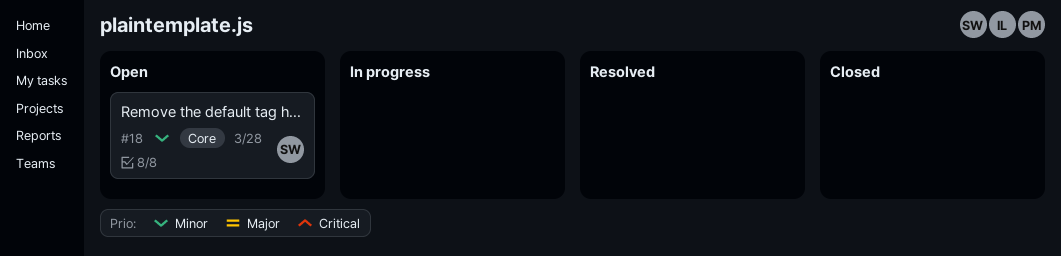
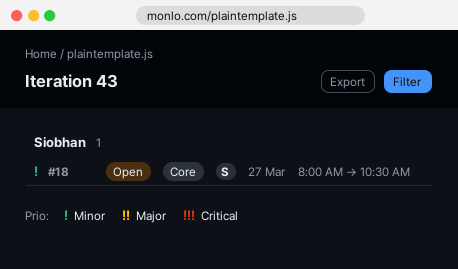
#18, day: Mar 28 -> Mar 27

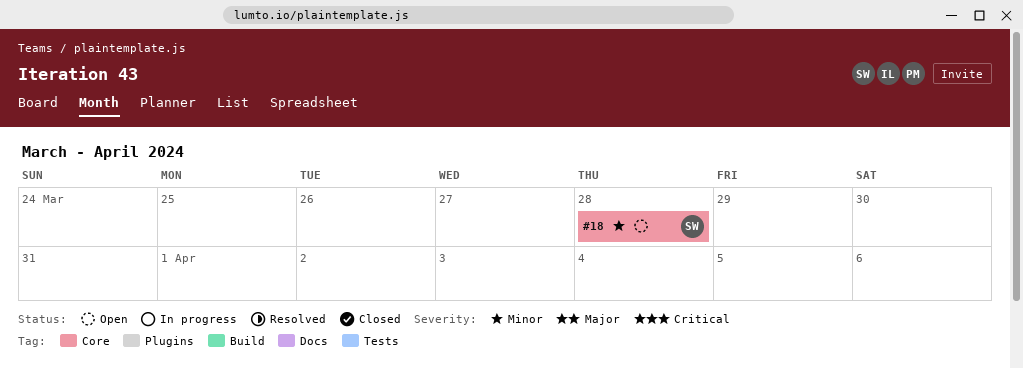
#18, day: Mar 27 -> Mar 28

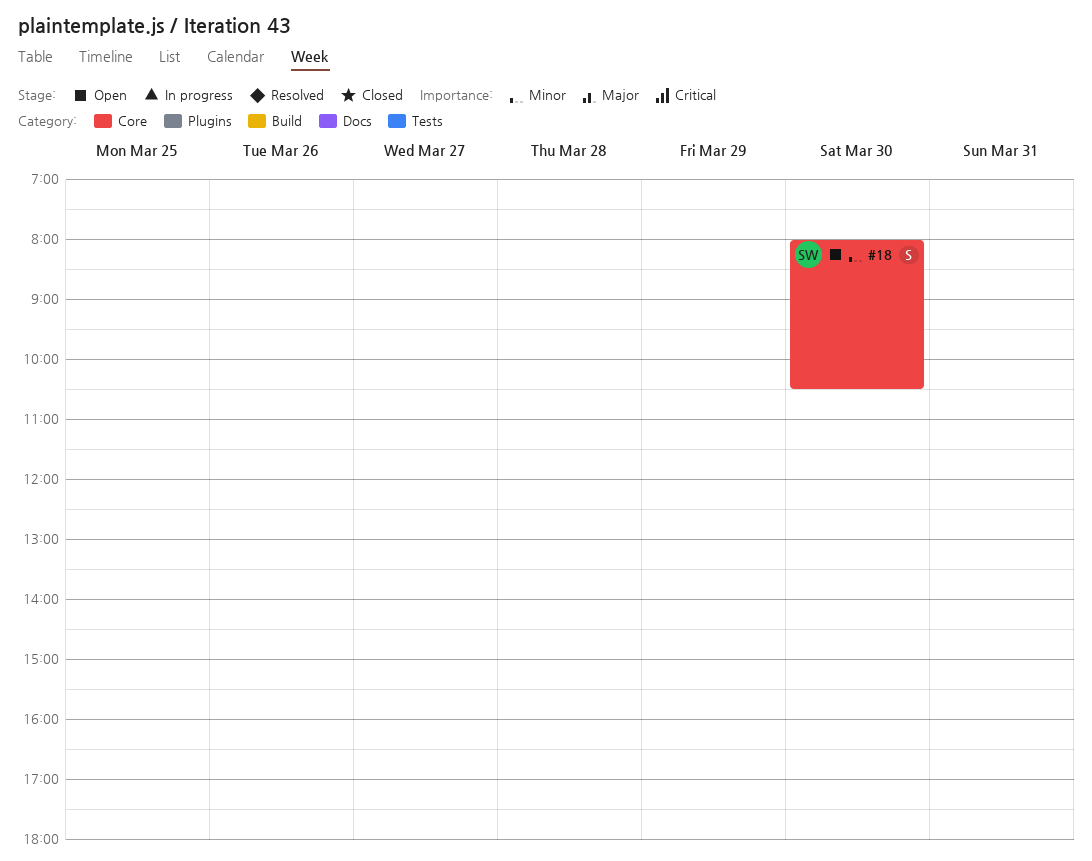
#18, day: Mar 28 -> Mar 30

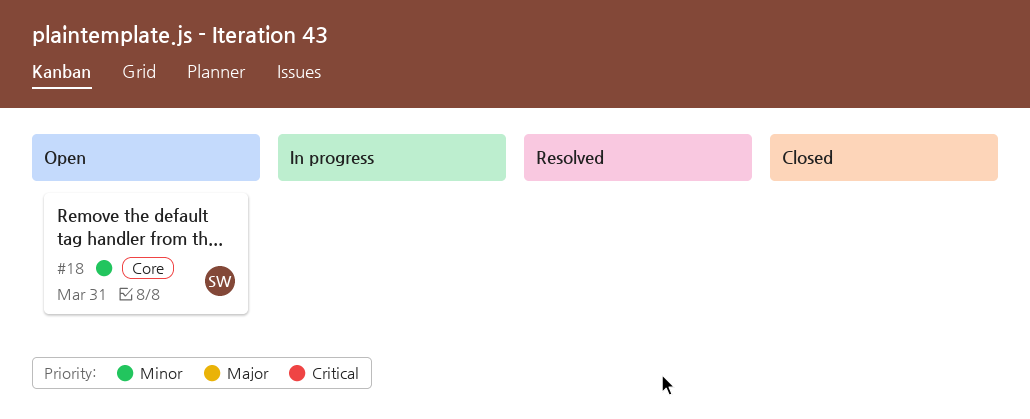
#18, day: Mar 30 -> Mar 31

